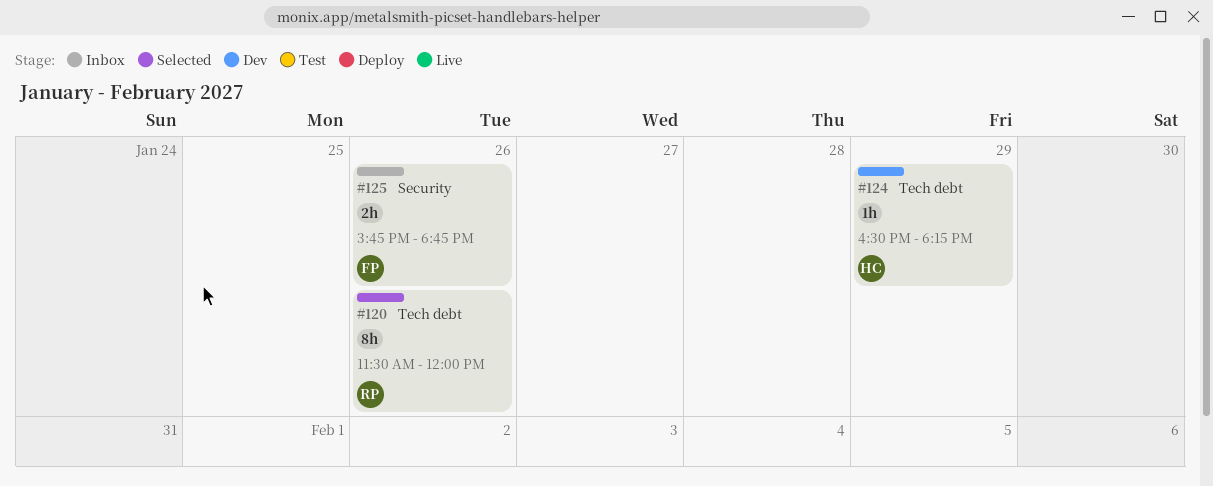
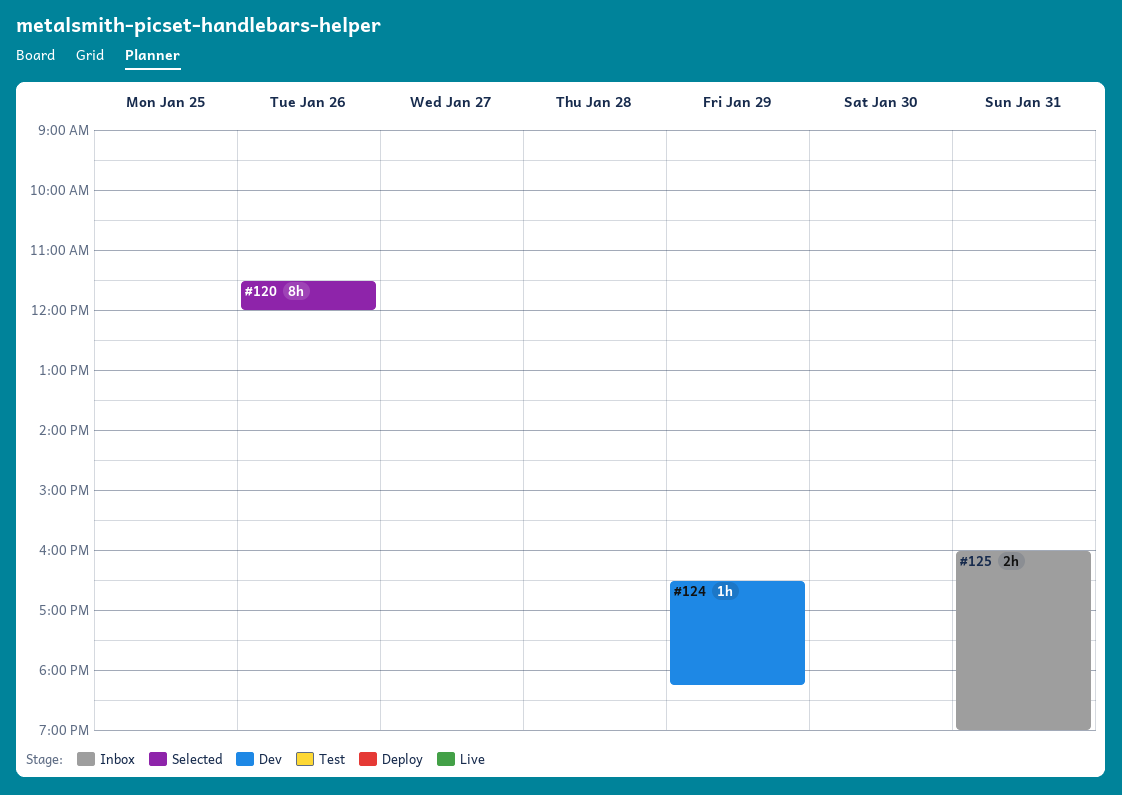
#125, day: Jan 26 -> Jan 31
#125, begins: 15:45 -> 16:00
#125, ends: 18:45 -> 19:00

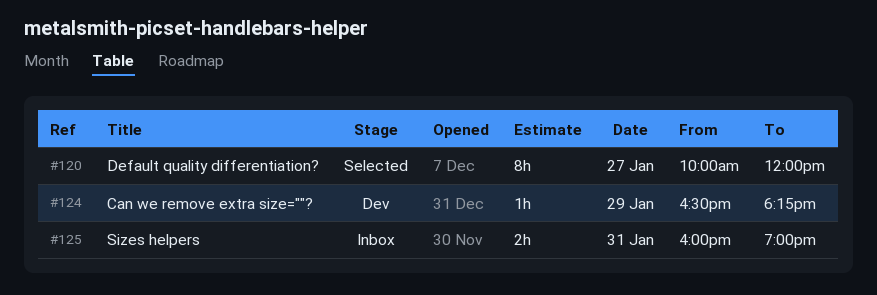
#120, day: Jan 26 -> Jan 27
#120, begins: 11:30 -> 10:00

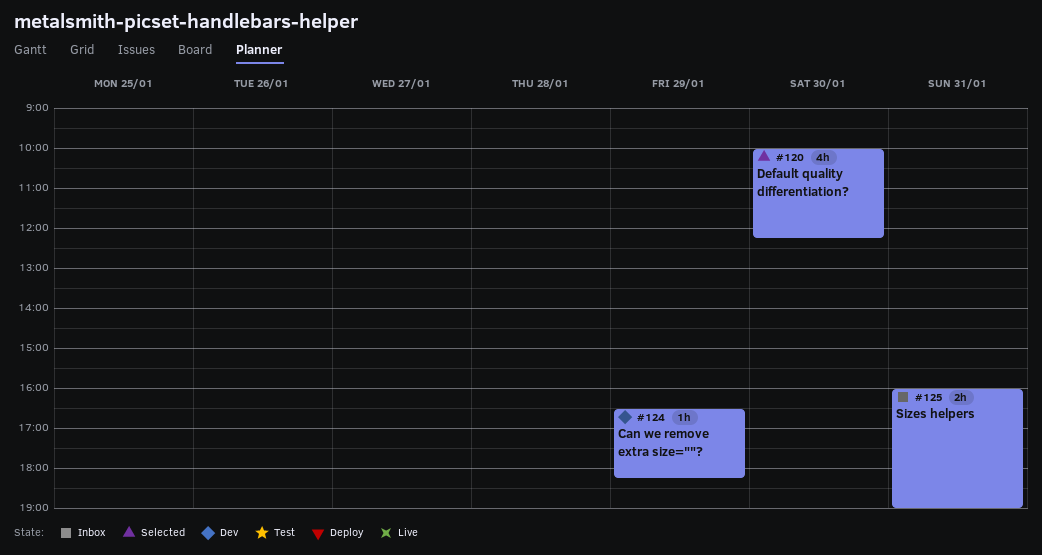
#120, estimate: 8h -> 4h
#120, day: Jan 27 -> Jan 30
#120, ends: 12:00 -> 12:15

